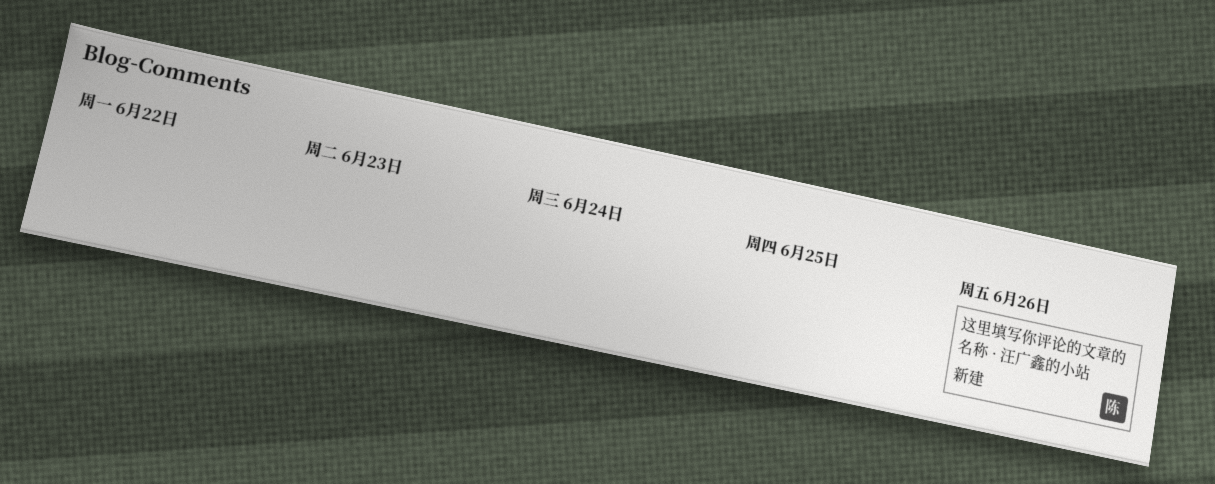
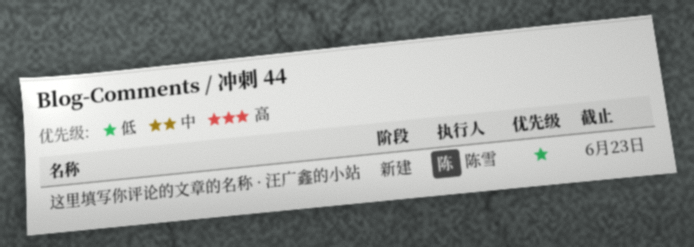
这里填写你评论的文章的名称 · 汪广鑫的小站, due: Jun 26 -> Jun 23

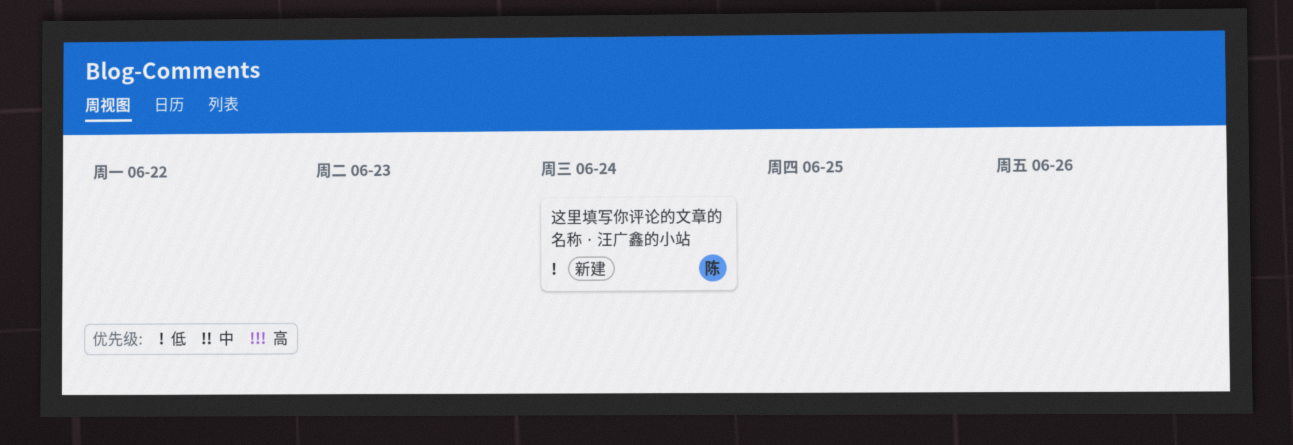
这里填写你评论的文章的名称 · 汪广鑫的小站, due: Jun 23 -> Jun 24

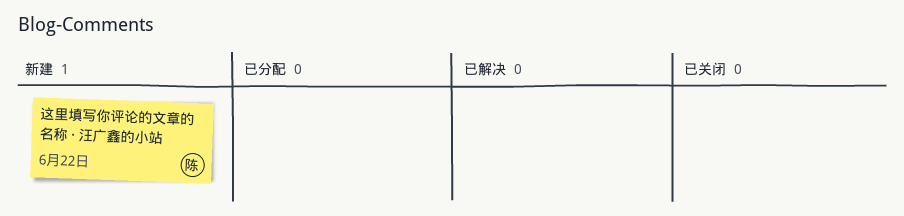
这里填写你评论的文章的名称 · 汪广鑫的小站, due: Jun 24 -> Jun 22

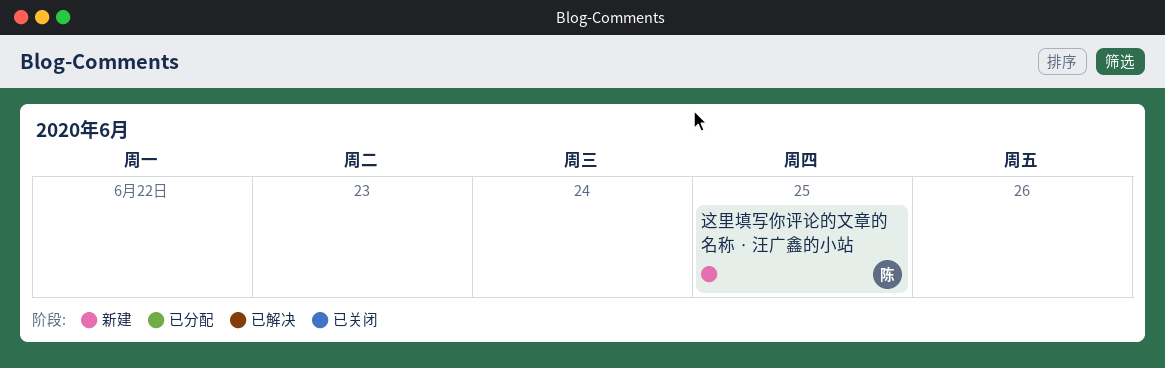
这里填写你评论的文章的名称 · 汪广鑫的小站, due: Jun 22 -> Jun 25

